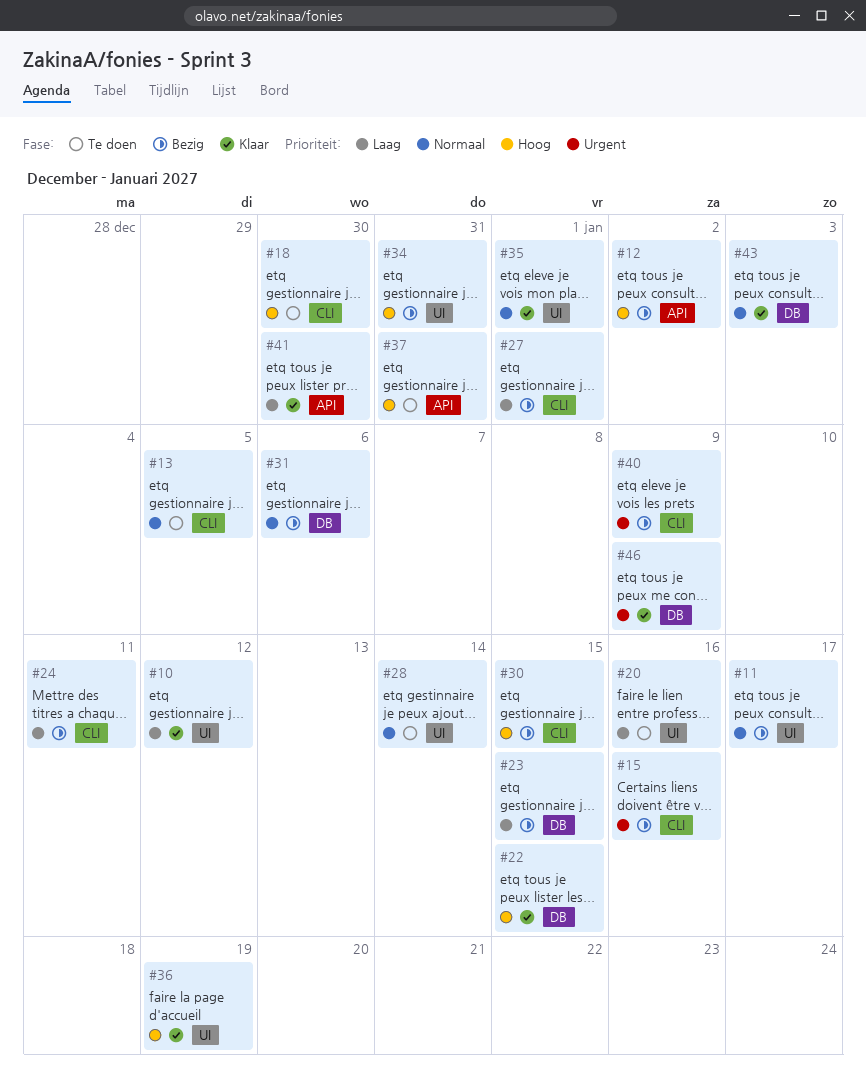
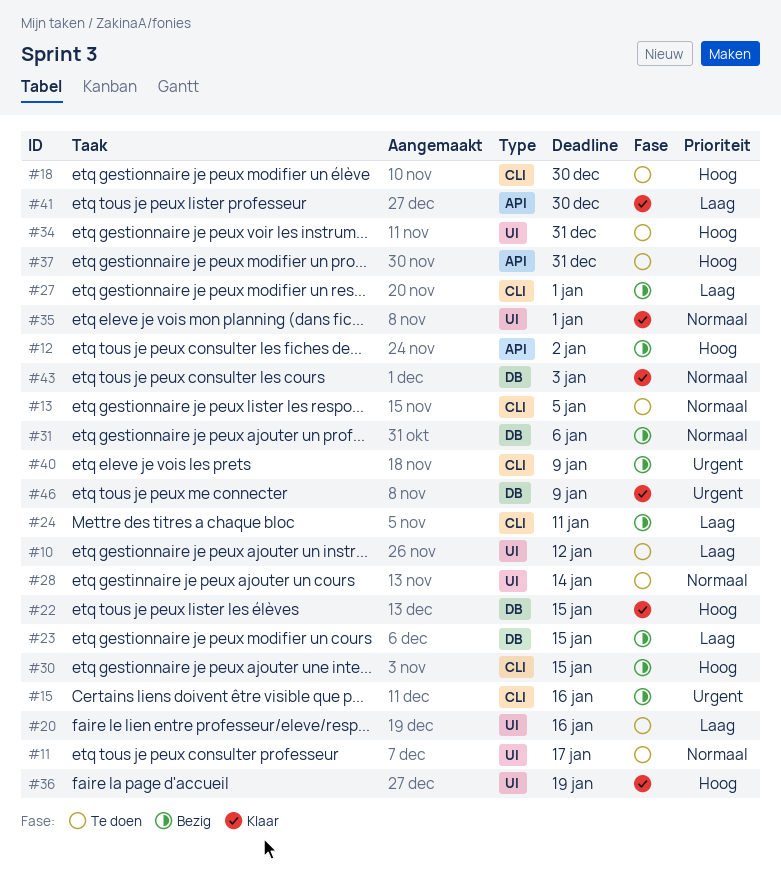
#10, status: Klaar -> Te doen
#11, status: Bezig -> Te doen
#34, status: Bezig -> Te doen

